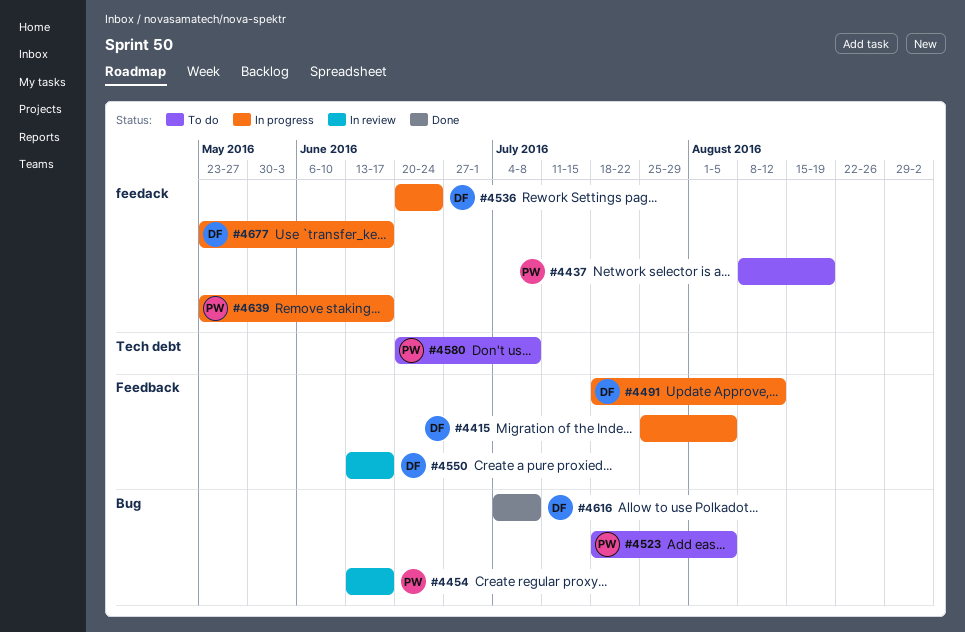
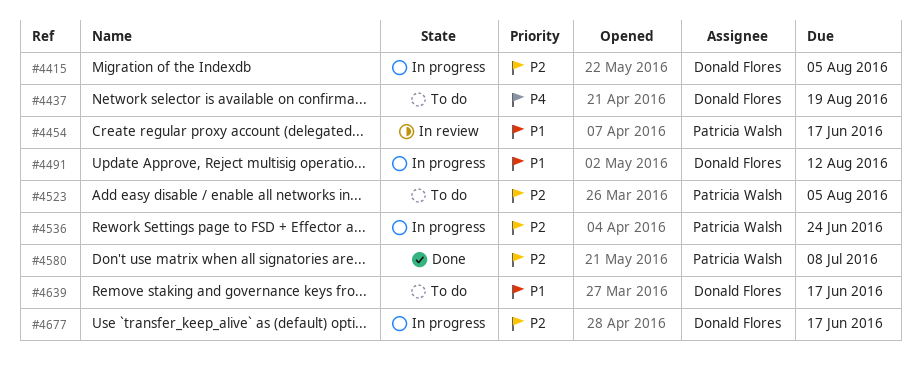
#4437, owner: Patricia Walsh -> Donald Flores
#4536, owner: Donald Flores -> Patricia Walsh
#4550: present -> none
#4580, status: To do -> Done
#4616: present -> none
#4639, status: In progress -> To do
#4639, owner: Patricia Walsh -> Donald Flores

